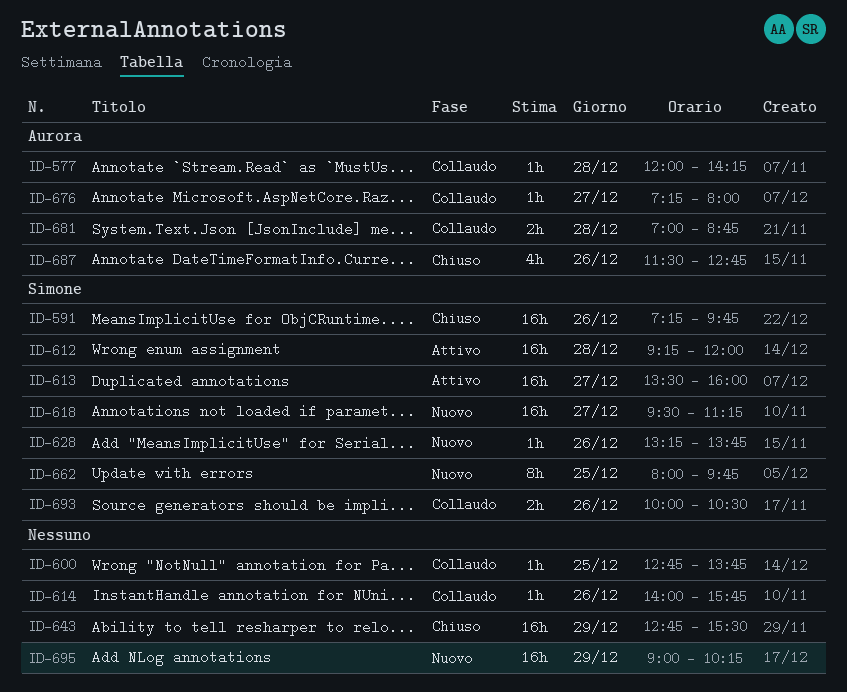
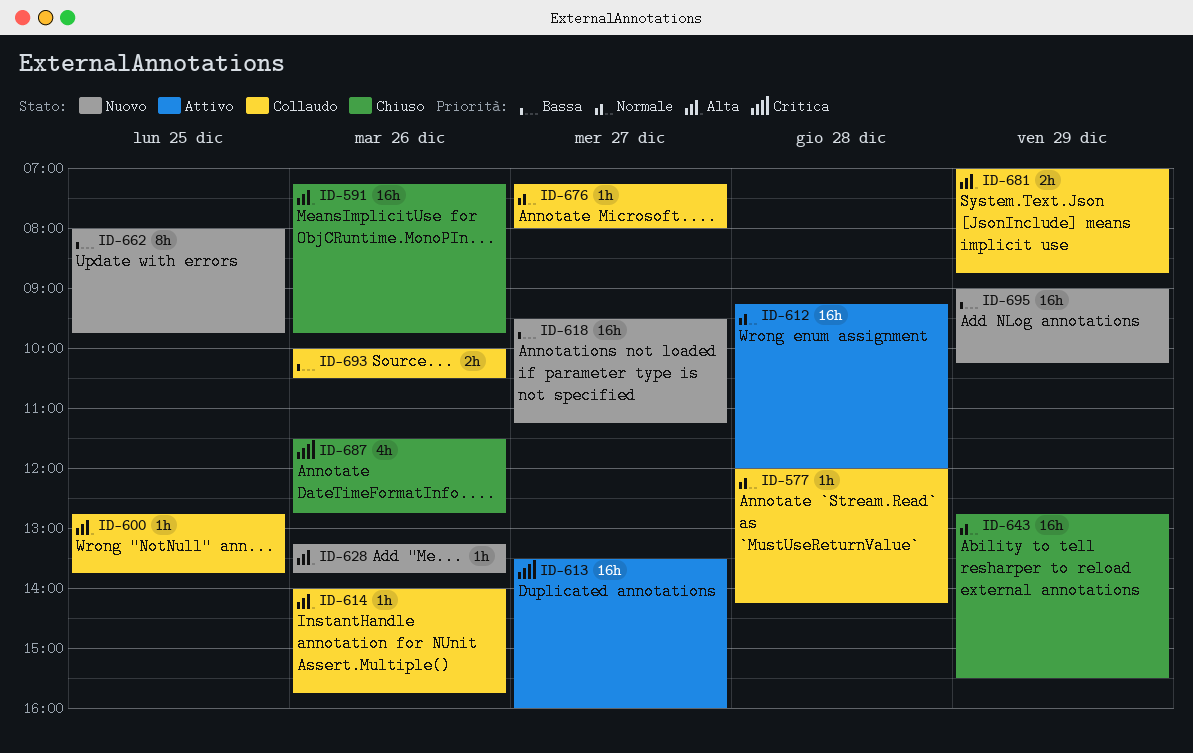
ID-681, day: Dec 28 -> Dec 29

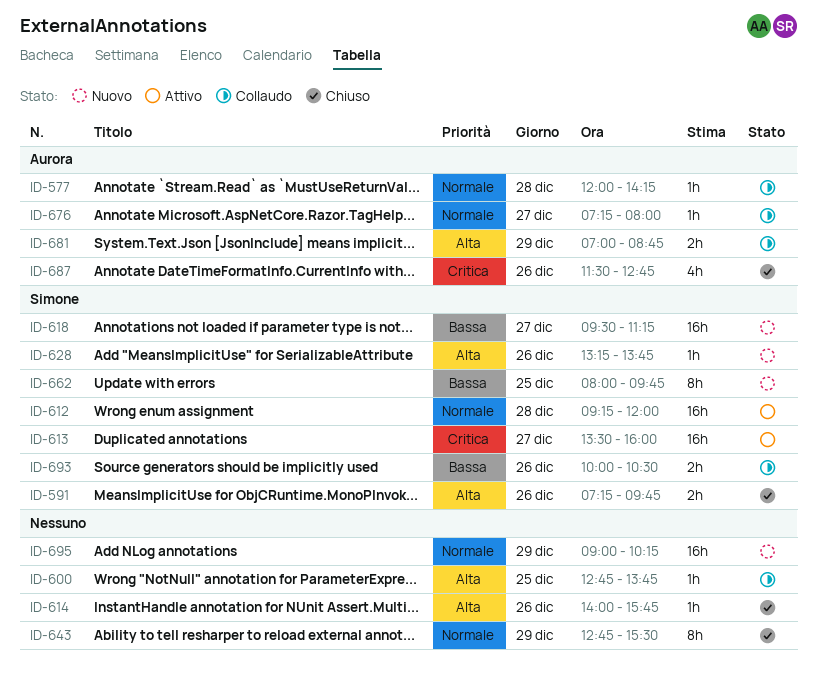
ID-591, estimate: 16h -> 2h
ID-614, status: Collaudo -> Chiuso
ID-643, estimate: 16h -> 8h
ID-695, priority: Bassa -> Normale

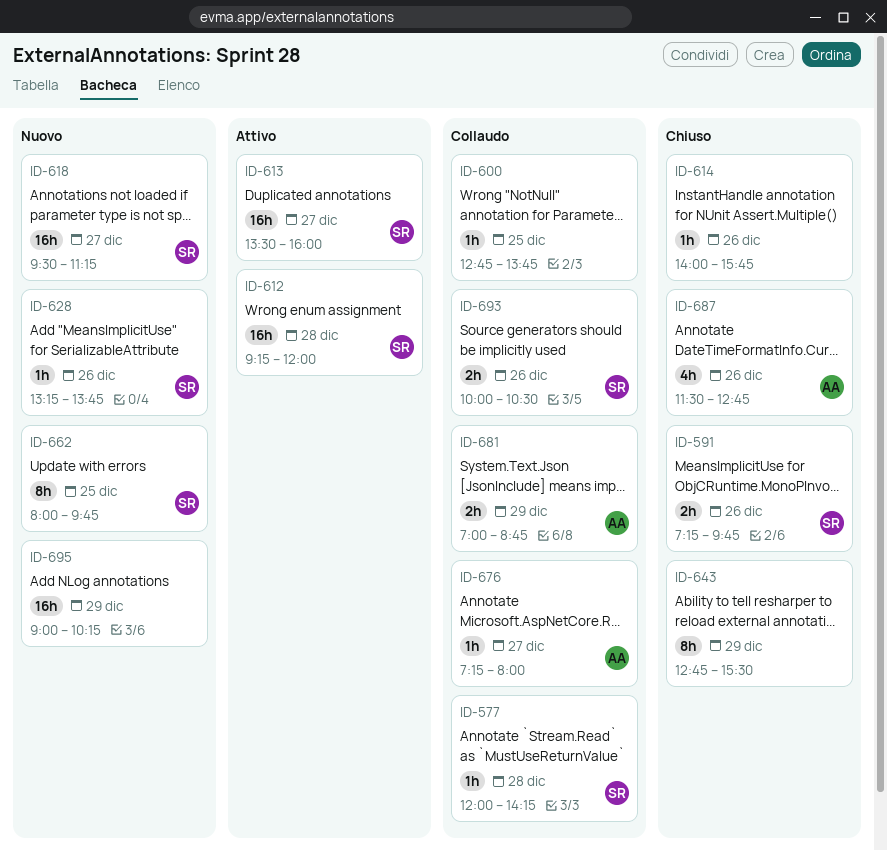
ID-577, owner: Aurora -> Simone

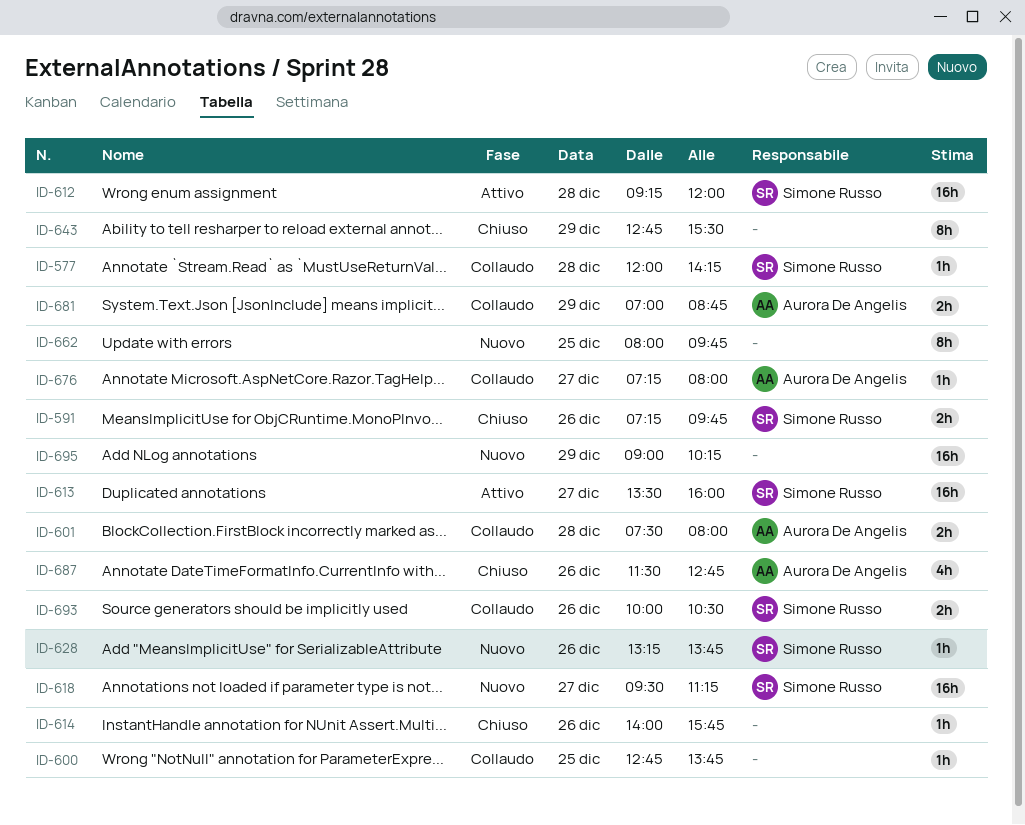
ID-601: none -> present
ID-662, owner: Simone Russo -> none

